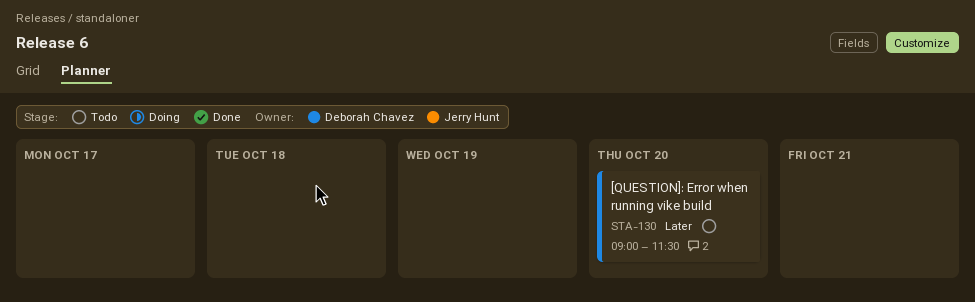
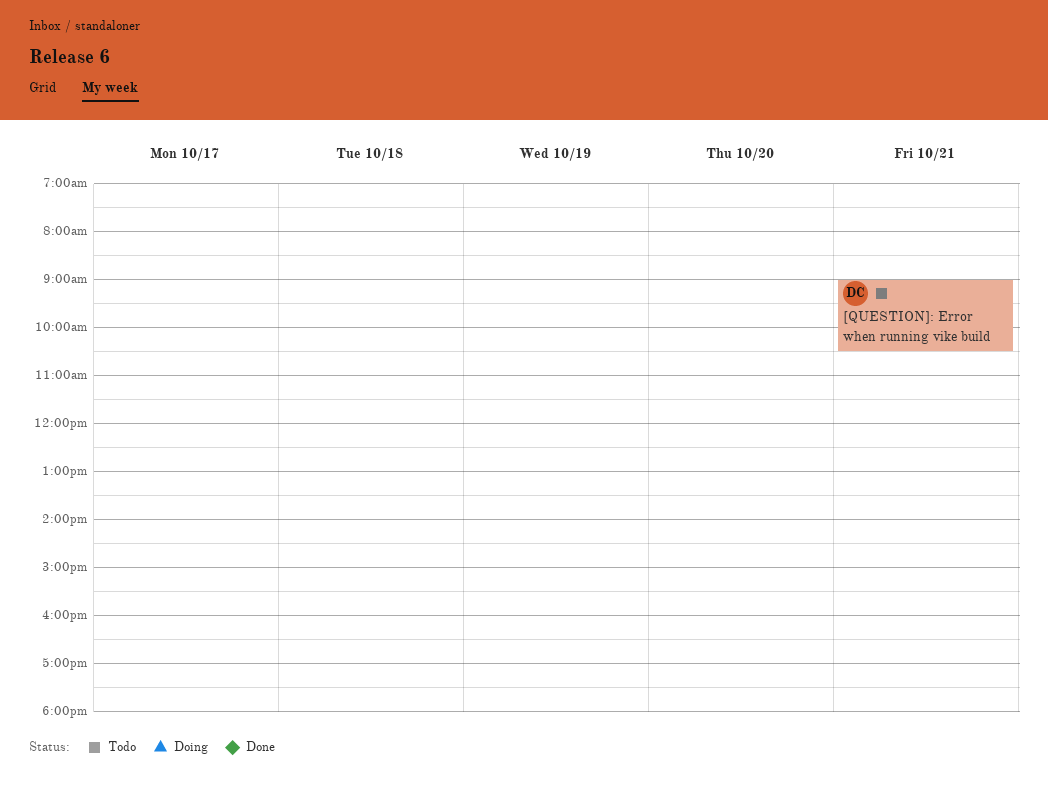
[QUESTION]: Error when running vike build, day: Oct 20 -> Oct 21
[QUESTION]: Error when running vike build, ends: 11:30 -> 10:30

